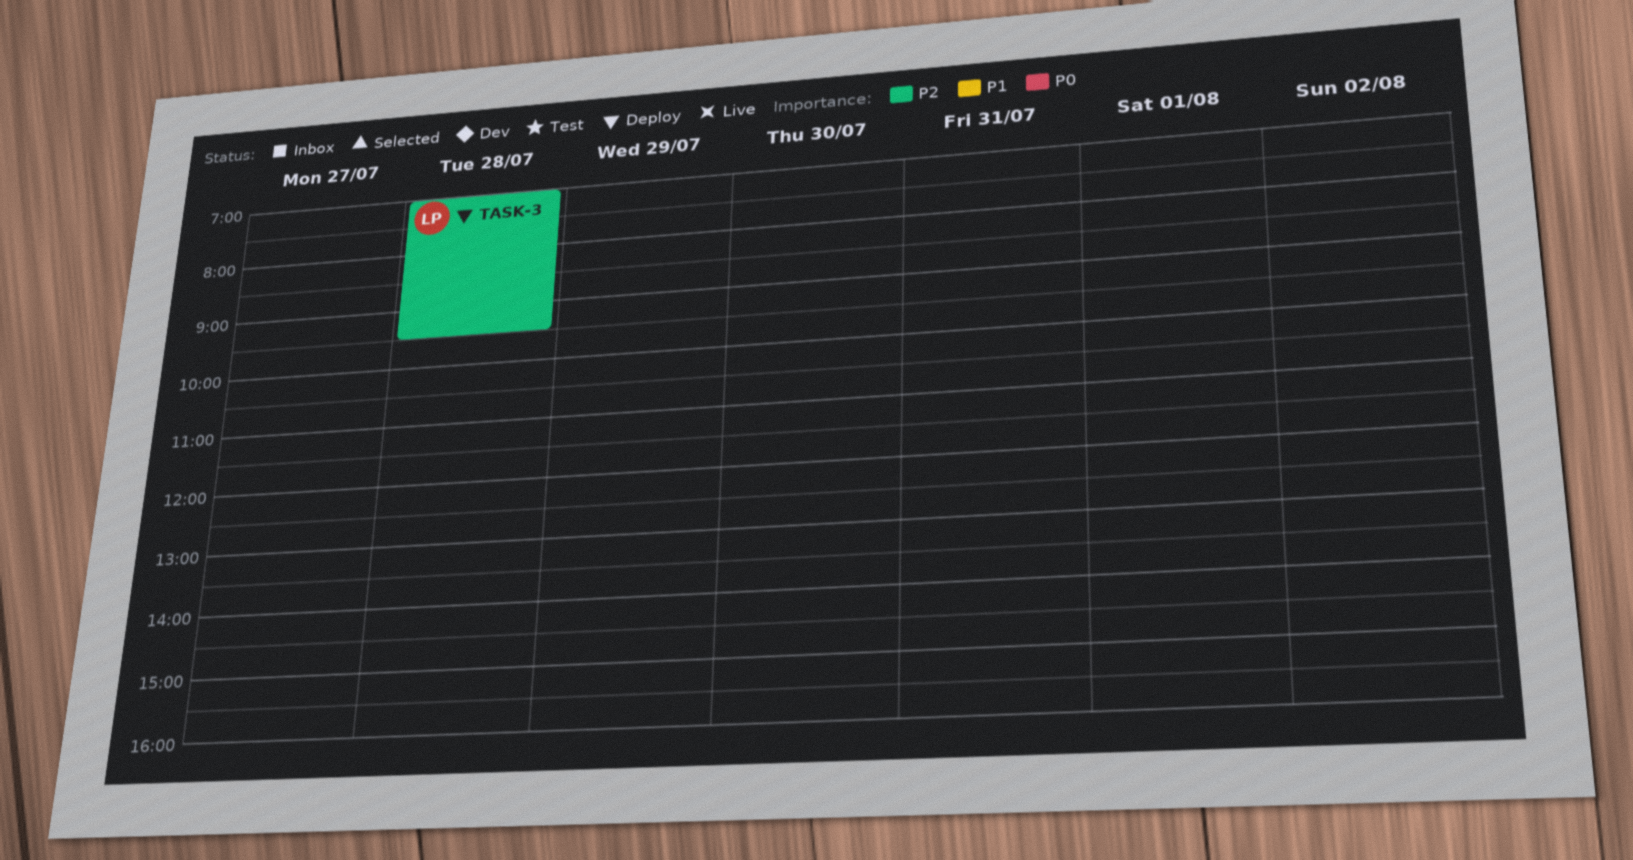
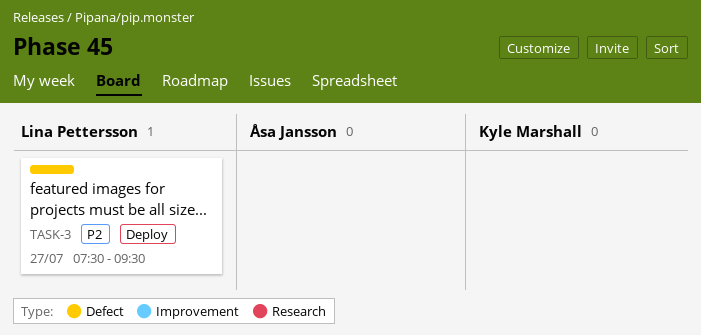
TASK-3, day: Jul 28 -> Jul 27
TASK-3, begins: 07:00 -> 07:30

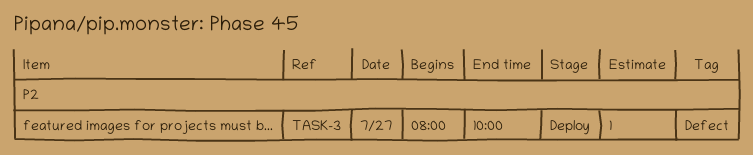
TASK-3, begins: 07:30 -> 08:00
TASK-3, ends: 09:30 -> 10:00

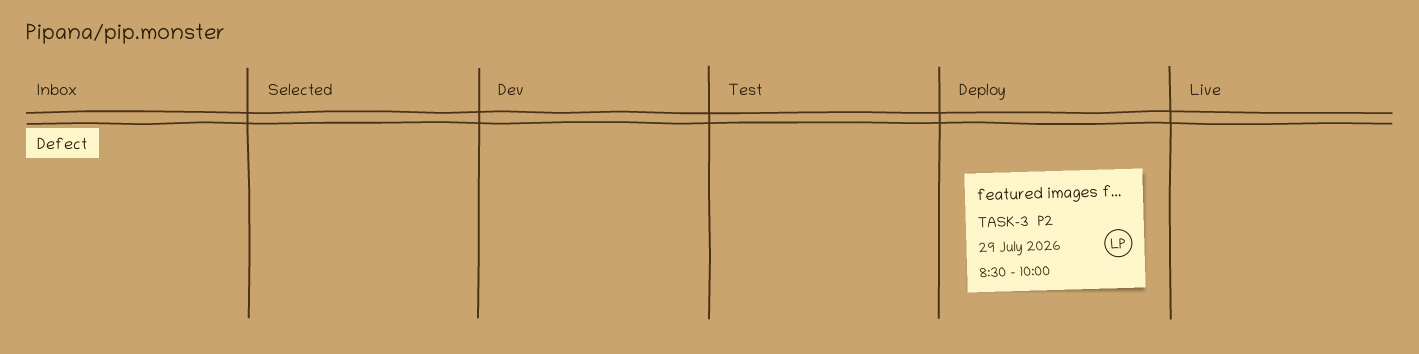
TASK-3, day: Jul 27 -> Jul 29
TASK-3, begins: 08:00 -> 08:30

